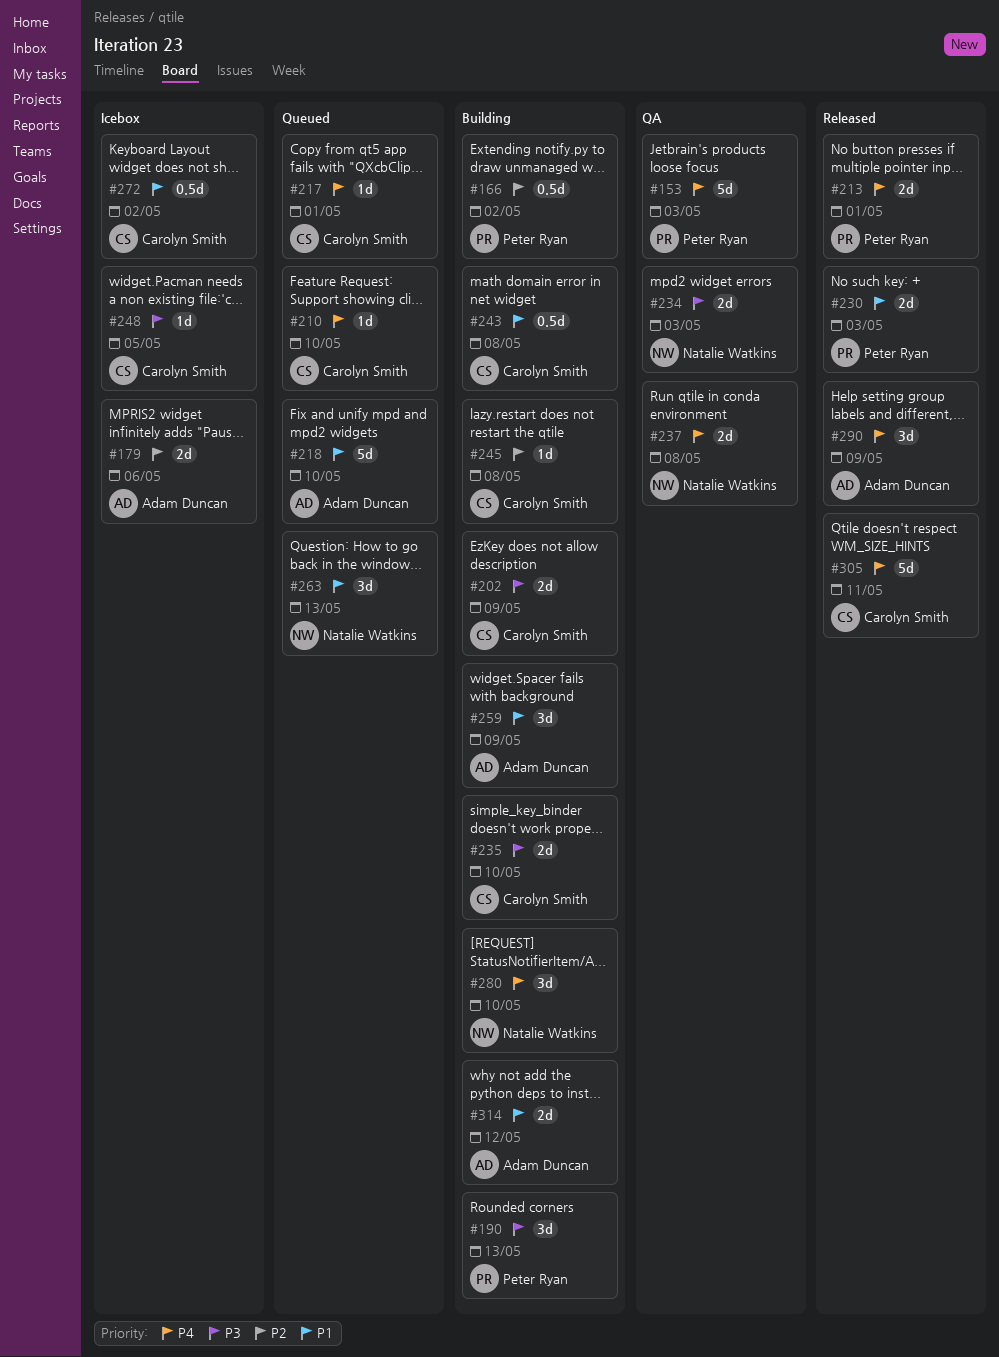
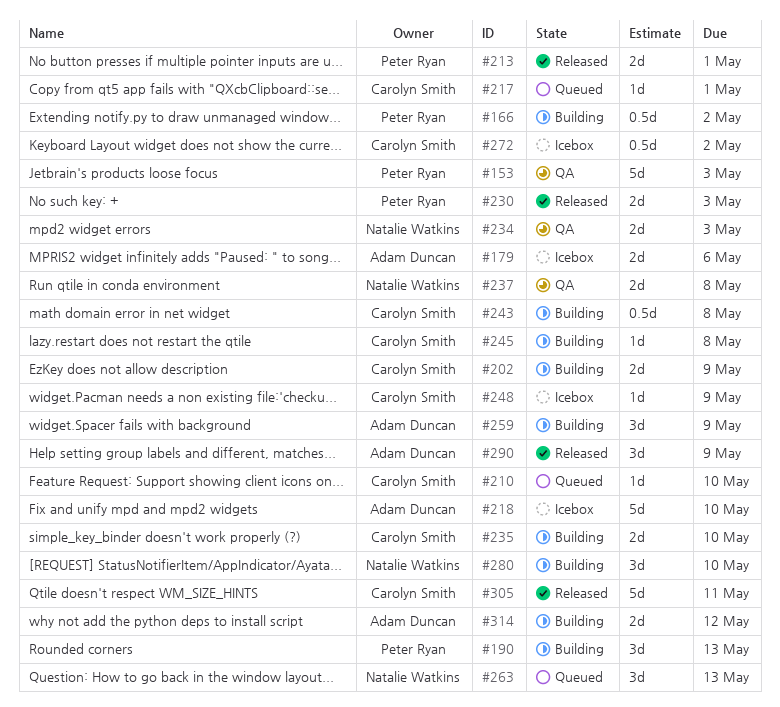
#218, status: Queued -> Icebox
#248, due: May 5 -> May 9

